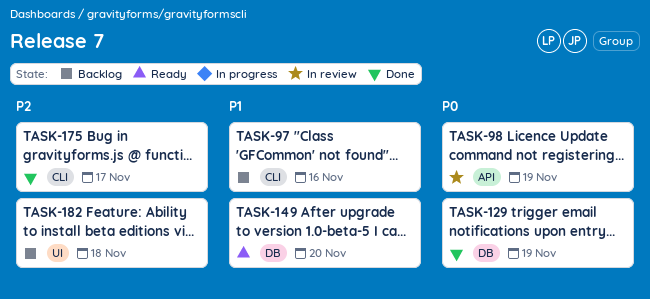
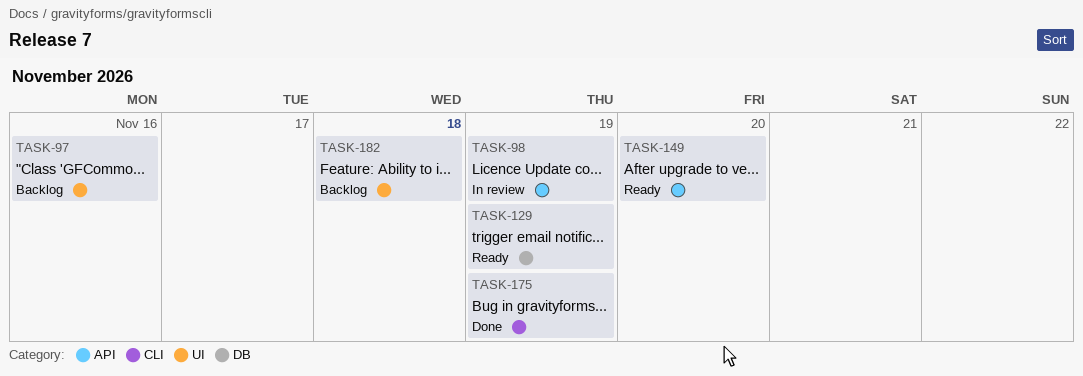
TASK-97, label: CLI -> UI
TASK-129, status: Done -> Ready
TASK-149, label: DB -> API
TASK-175, due: Nov 17 -> Nov 19

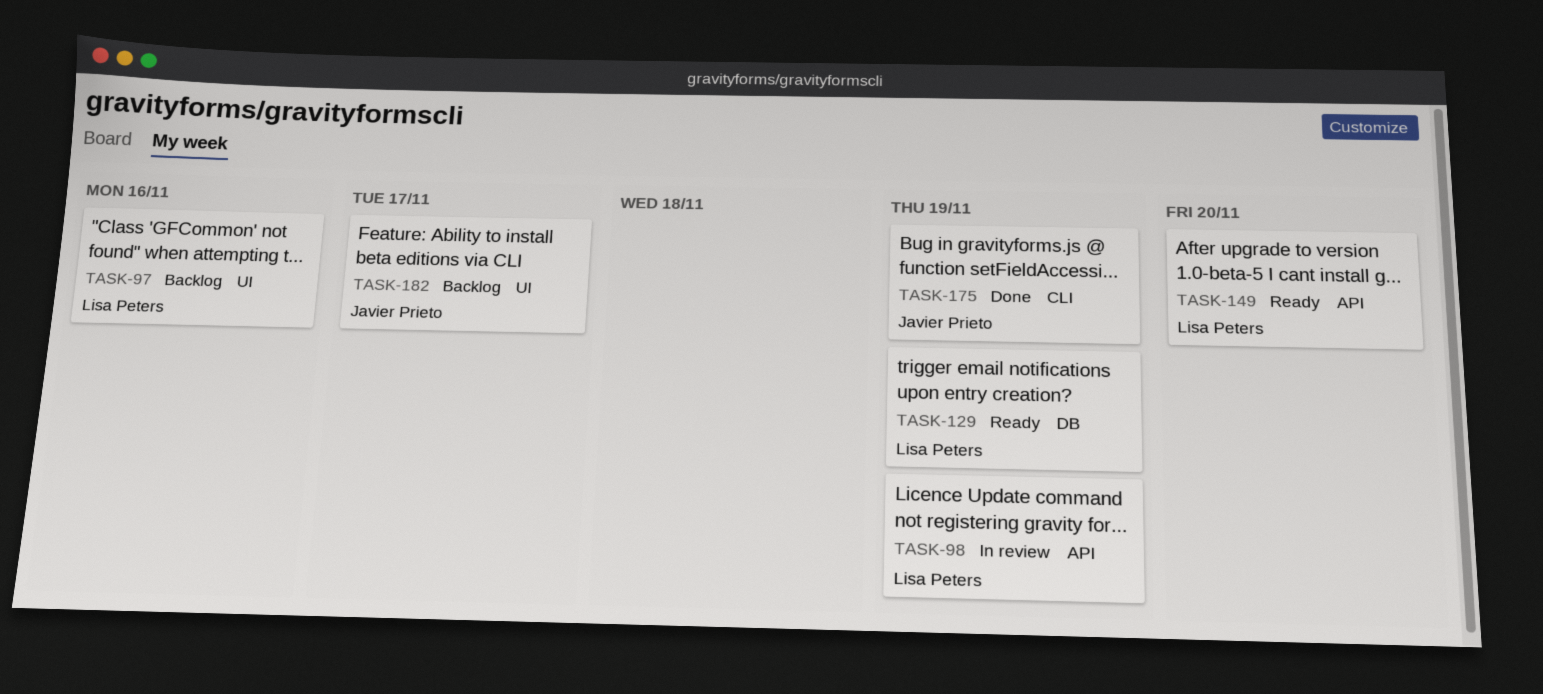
TASK-182, due: Nov 18 -> Nov 17

